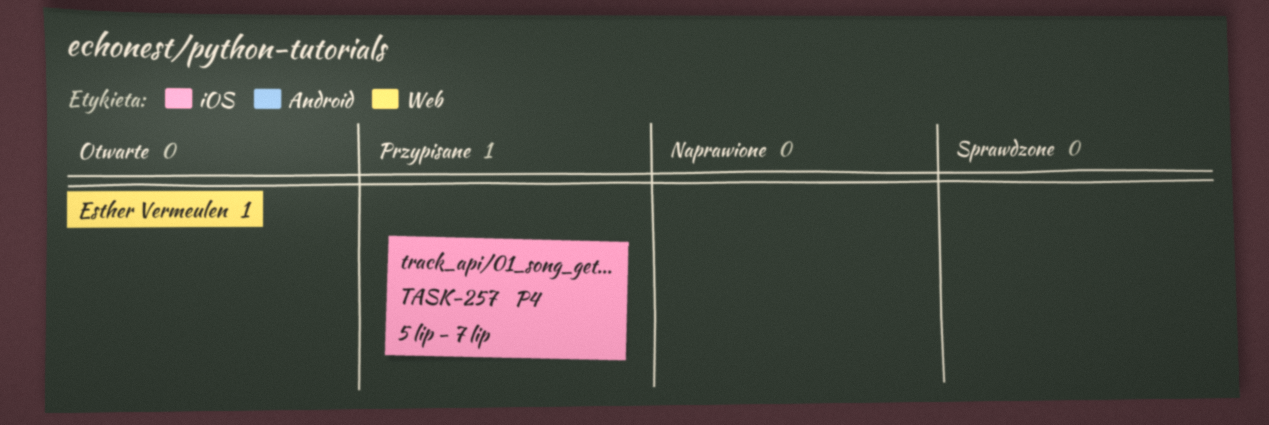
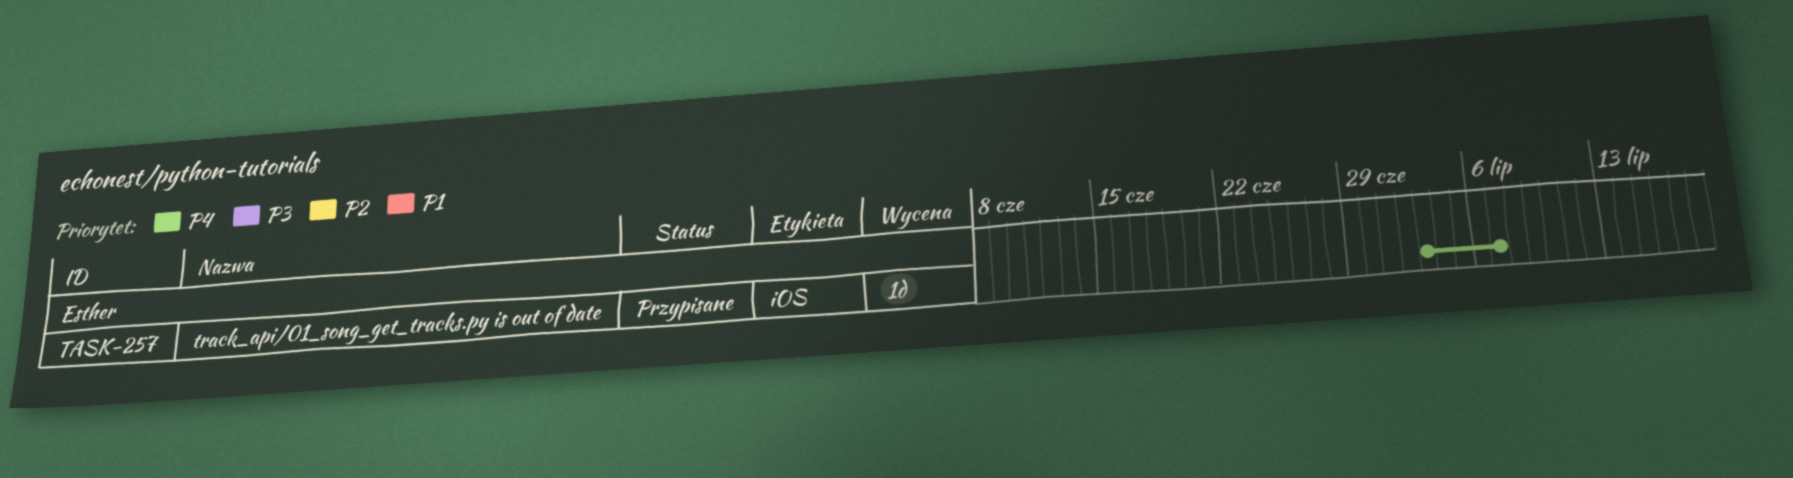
TASK-257, start: Jul 5 -> Jul 3

